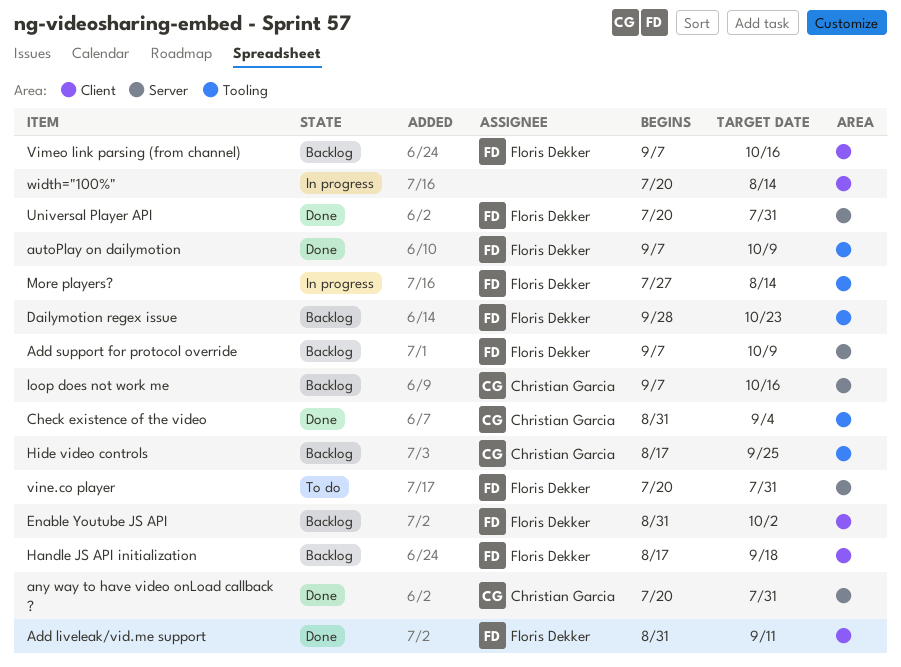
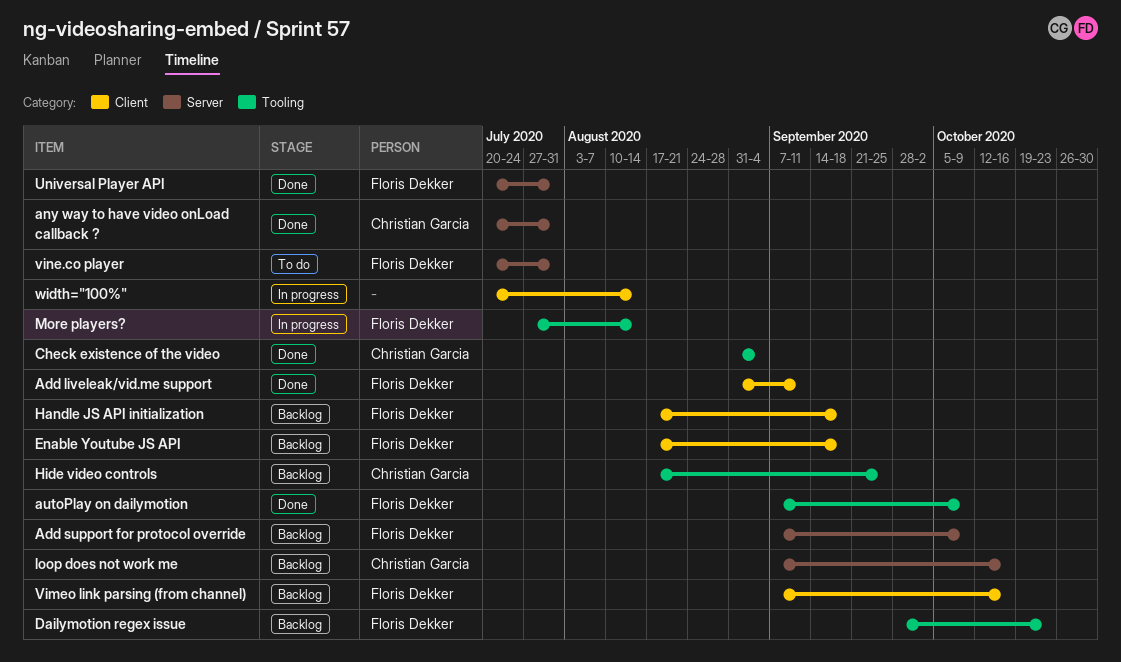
Enable Youtube JS API, start: Aug 31 -> Aug 17
Enable Youtube JS API, due: Oct 2 -> Sep 18

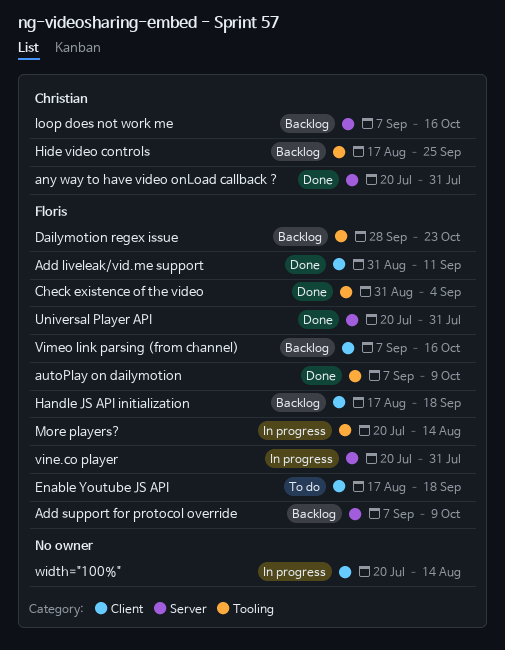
Check existence of the video, owner: Christian Garcia -> Floris Dekker
Enable Youtube JS API, status: Backlog -> To do
More players?, start: Jul 27 -> Jul 20
vine.co player, status: To do -> In progress

